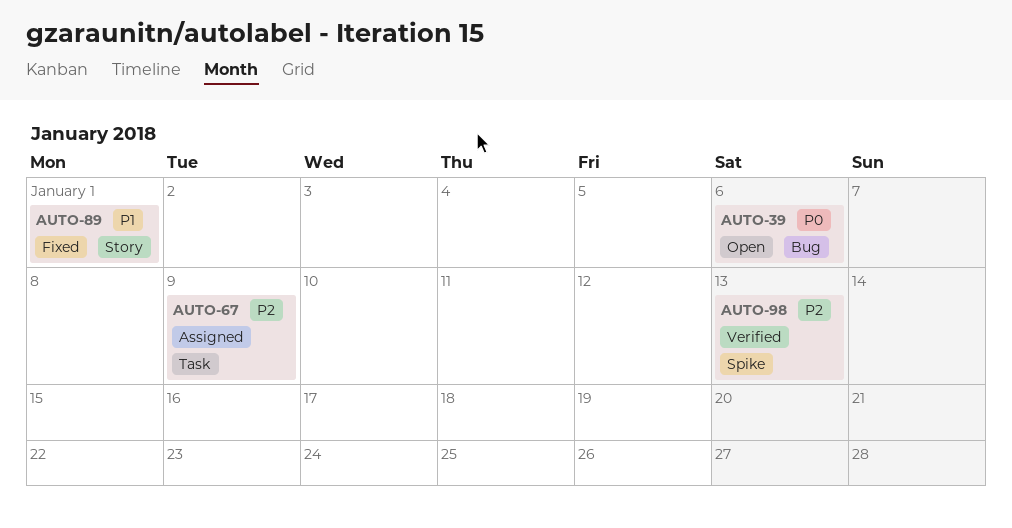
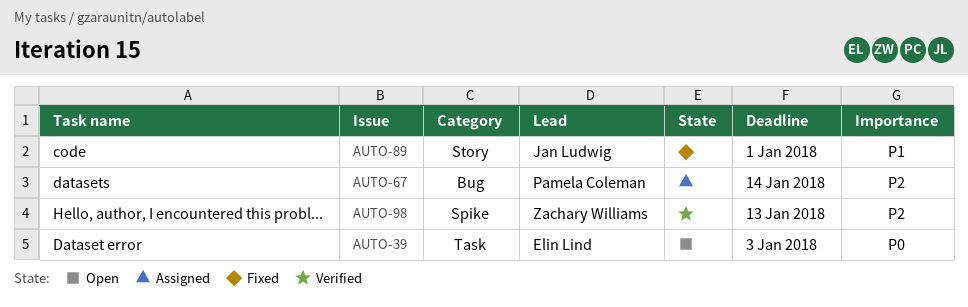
AUTO-39, label: Bug -> Task
AUTO-39, due: Jan 6 -> Jan 3
AUTO-67, label: Task -> Bug
AUTO-67, due: Jan 9 -> Jan 14

